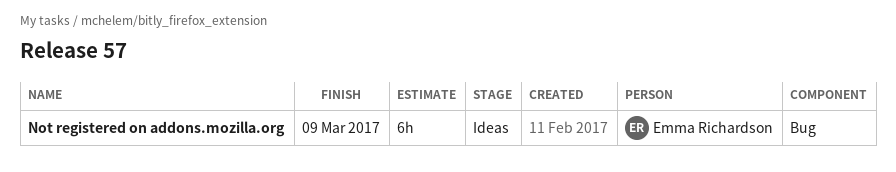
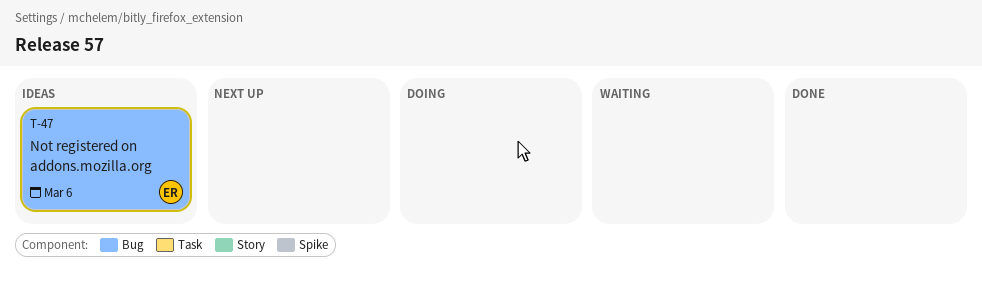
Not registered on addons.mozilla.org, due: Mar 9 -> Mar 6

